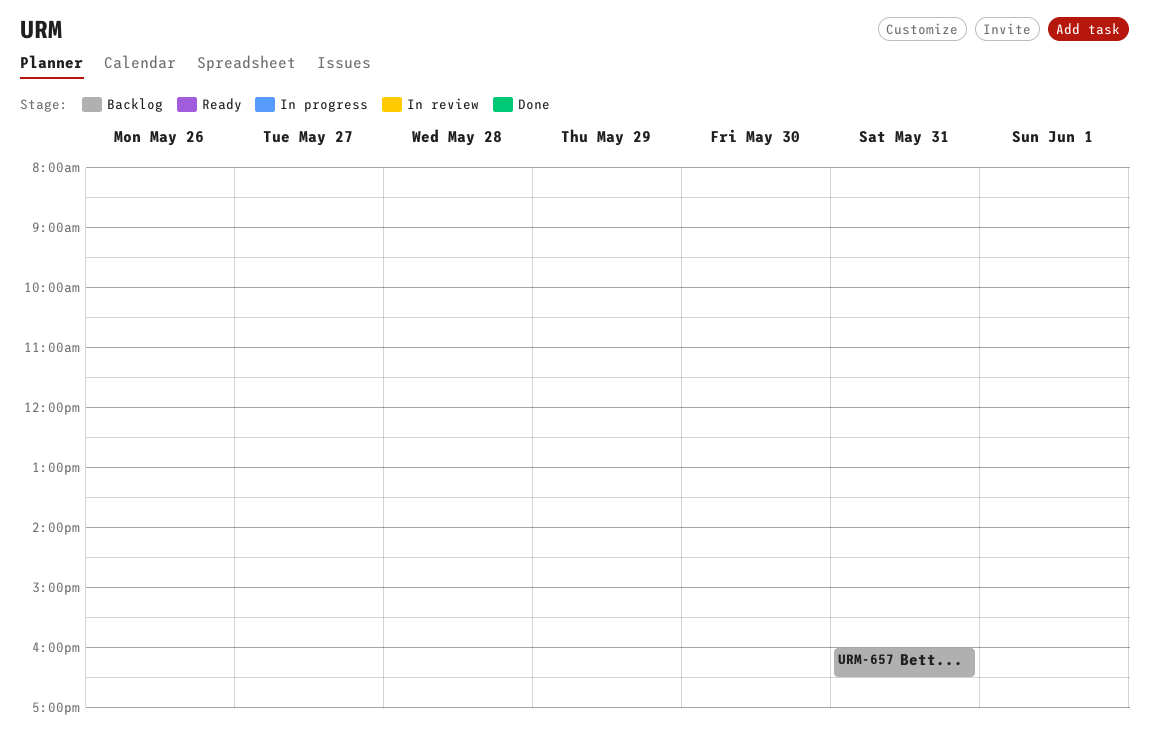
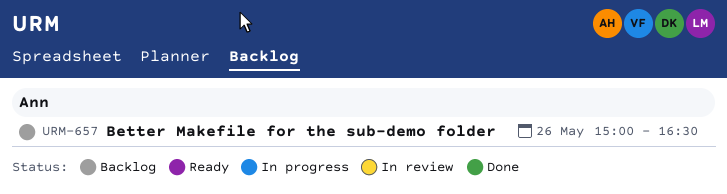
URM-657, day: May 31 -> May 26
URM-657, begins: 16:00 -> 15:00

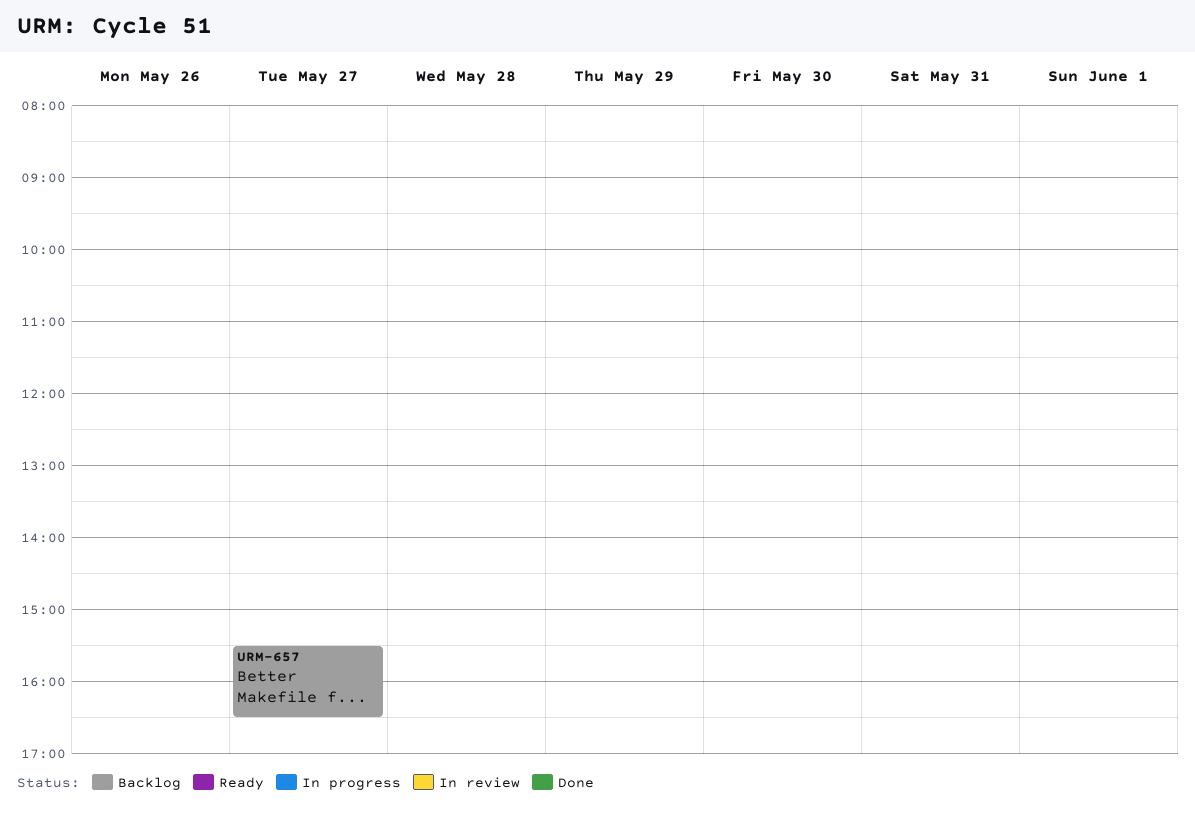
URM-657, day: May 26 -> May 27
URM-657, begins: 15:00 -> 15:30

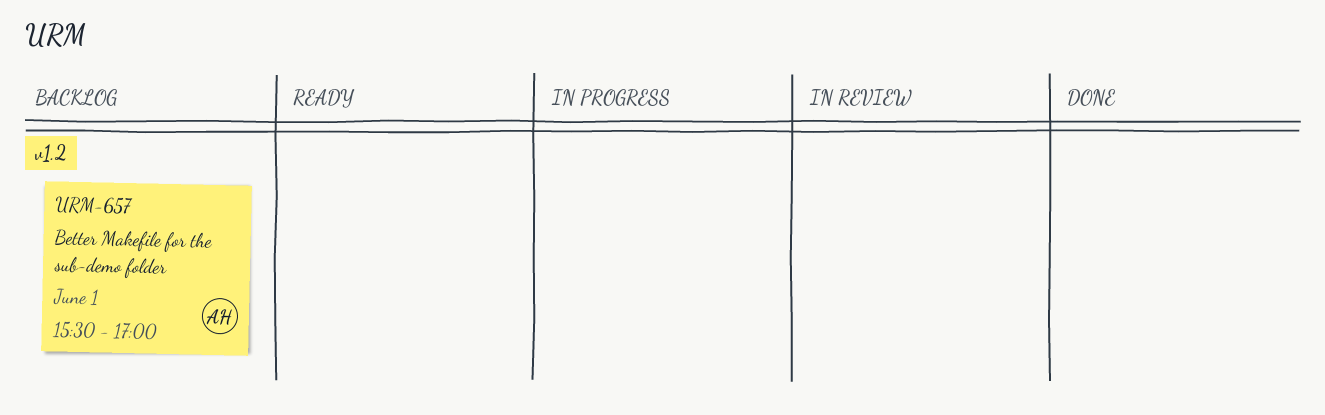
URM-657, day: May 27 -> Jun 1
URM-657, ends: 16:30 -> 17:00

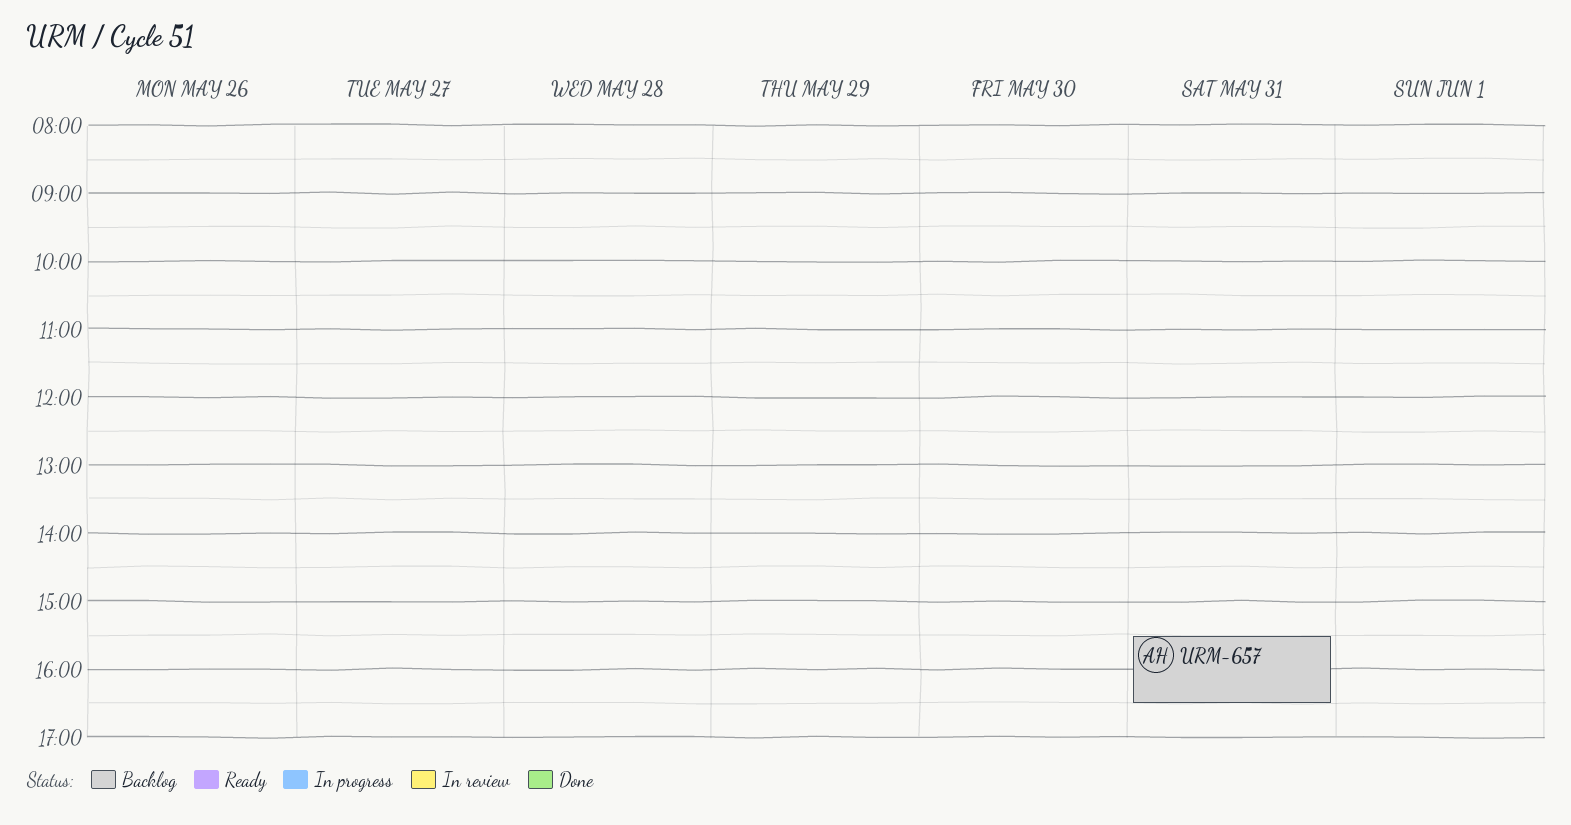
URM-657, day: Jun 1 -> May 31
URM-657, ends: 17:00 -> 16:30

